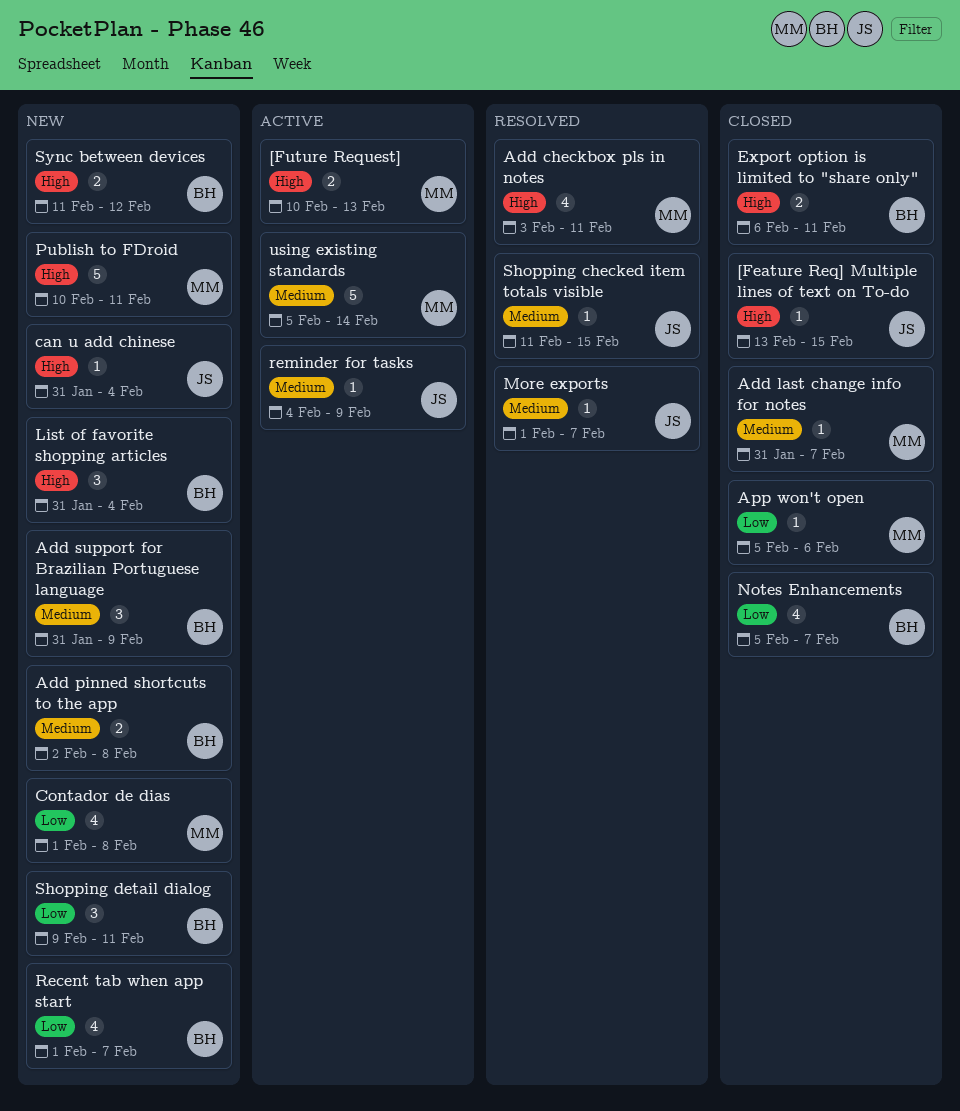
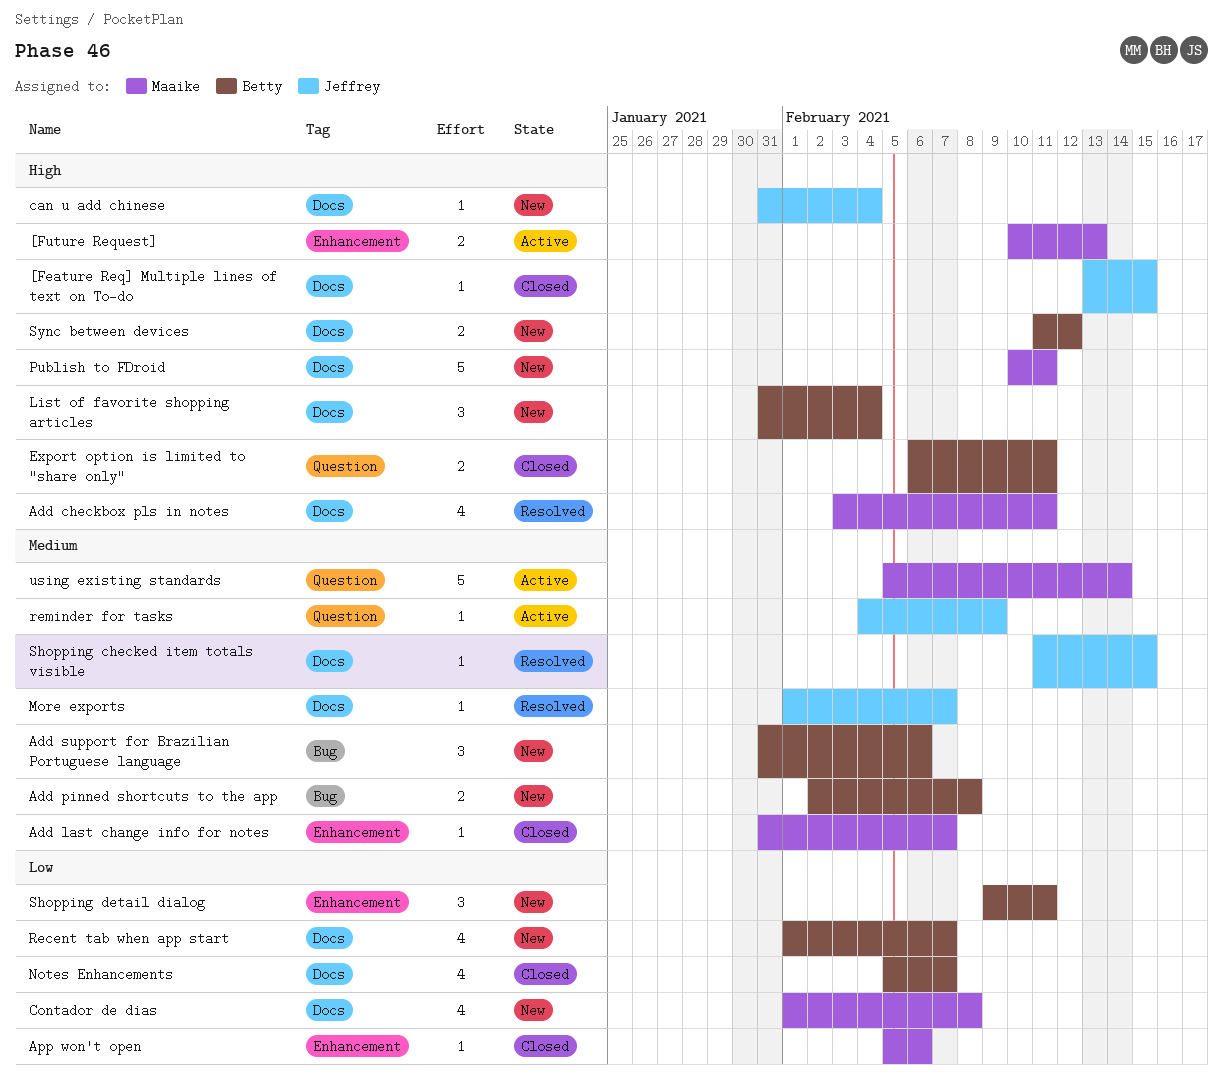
Add support for Brazilian Portuguese language, due: Feb 9 -> Feb 6

